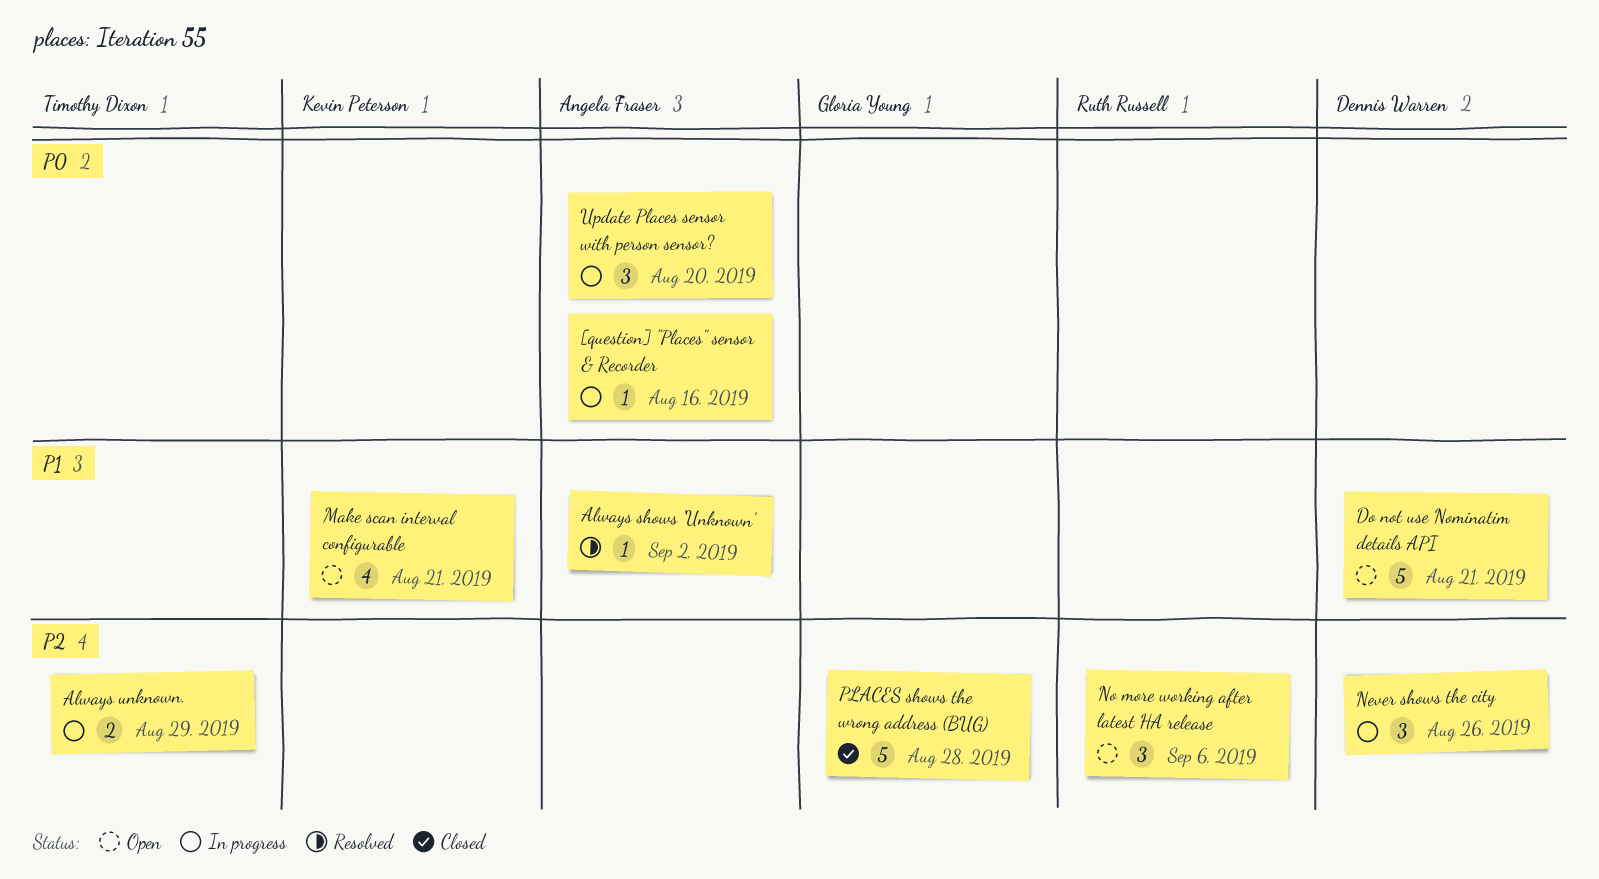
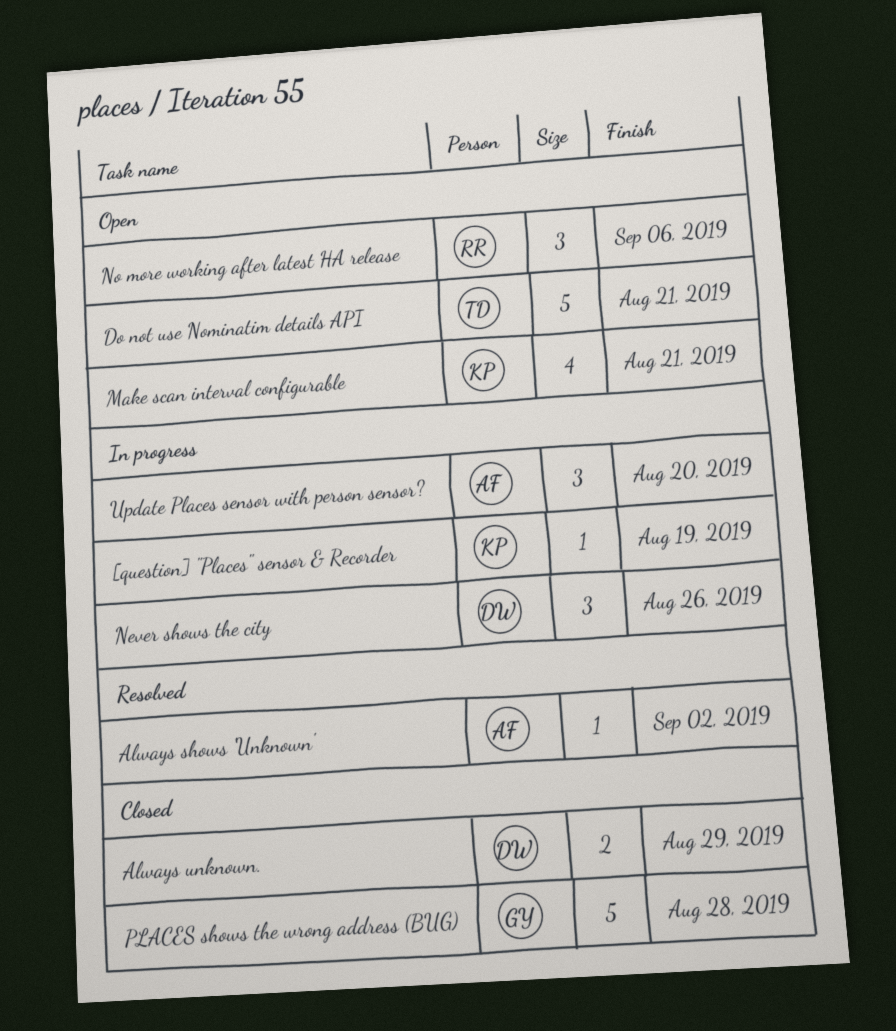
[question] "Places" sensor & Recorder, owner: Angela Fraser -> Kevin Peterson
[question] "Places" sensor & Recorder, due: Aug 16 -> Aug 19
Always unknown., status: In progress -> Closed
Always unknown., owner: Timothy Dixon -> Dennis Warren
Do not use Nominatim details API, owner: Dennis Warren -> Timothy Dixon

